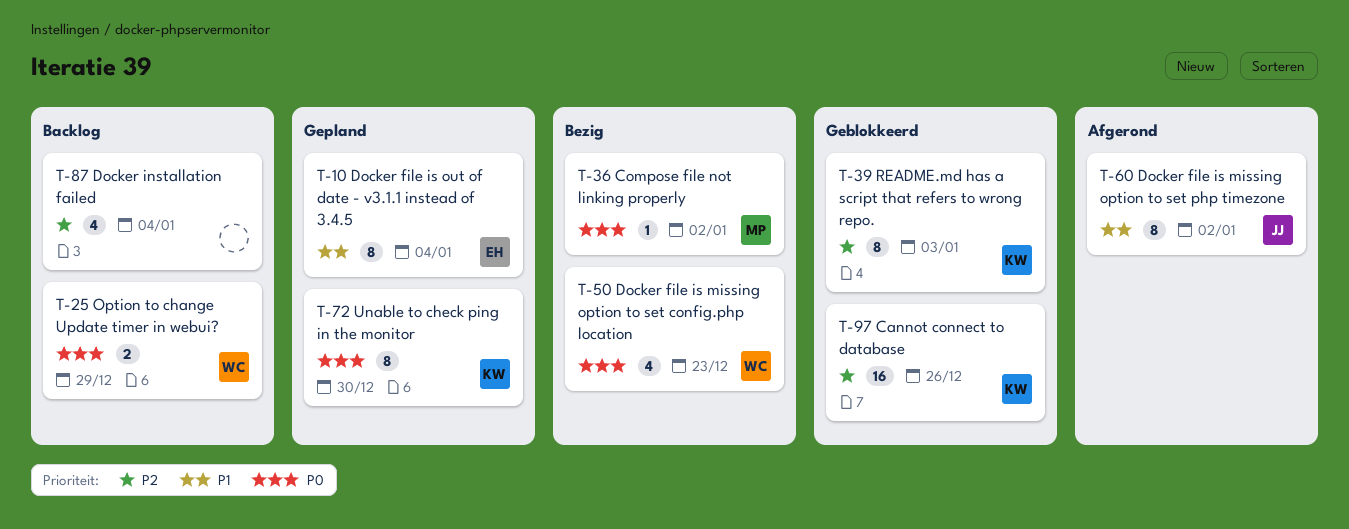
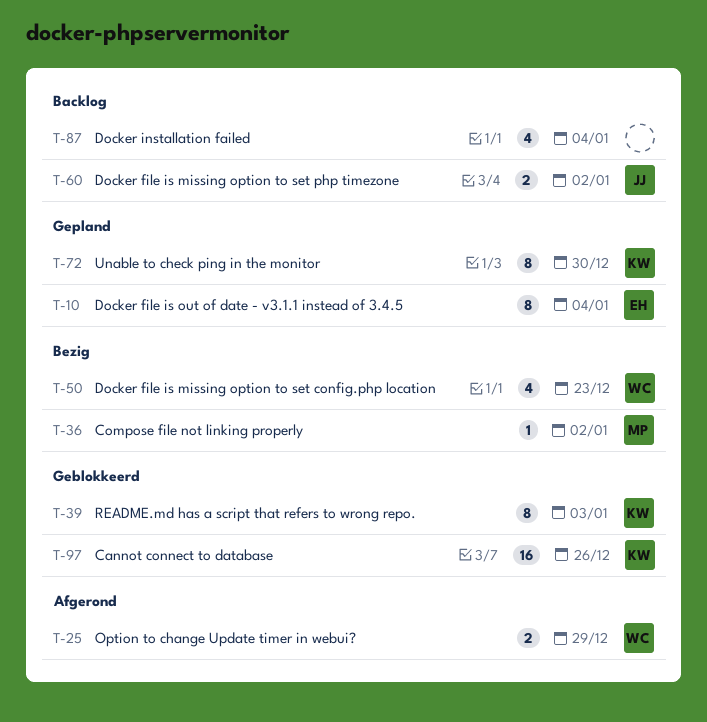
T-25, status: Backlog -> Afgerond
T-60, status: Afgerond -> Backlog
T-60, estimate: 8 -> 2

